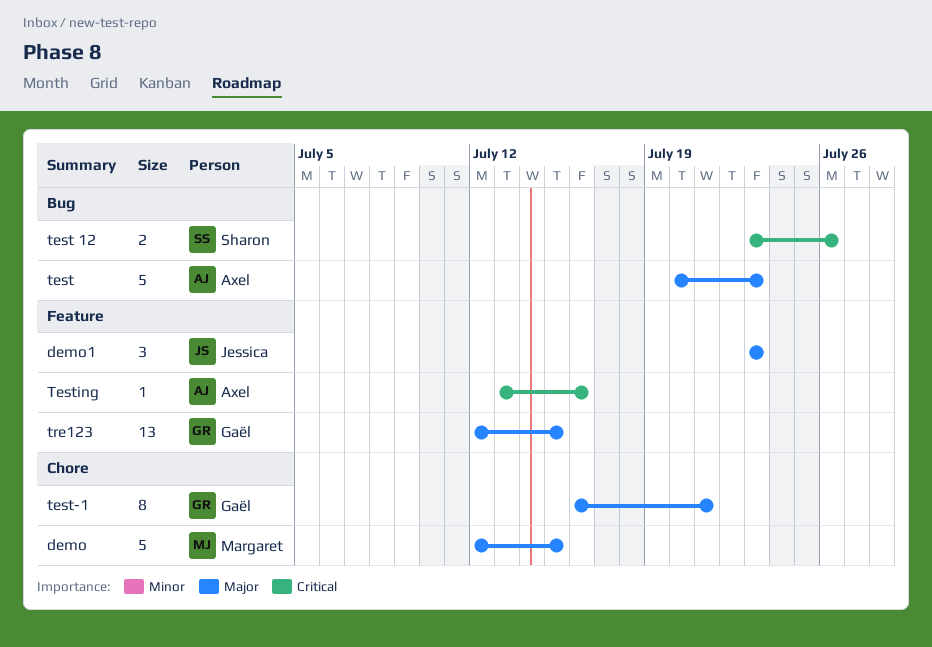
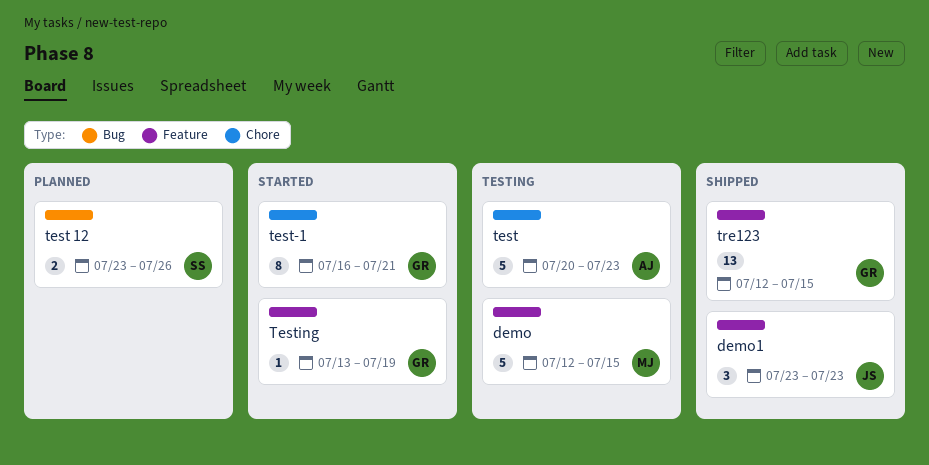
demo, label: Chore -> Feature
test, label: Bug -> Chore
Testing, owner: Axel -> Gaël
Testing, due: Jul 16 -> Jul 19

